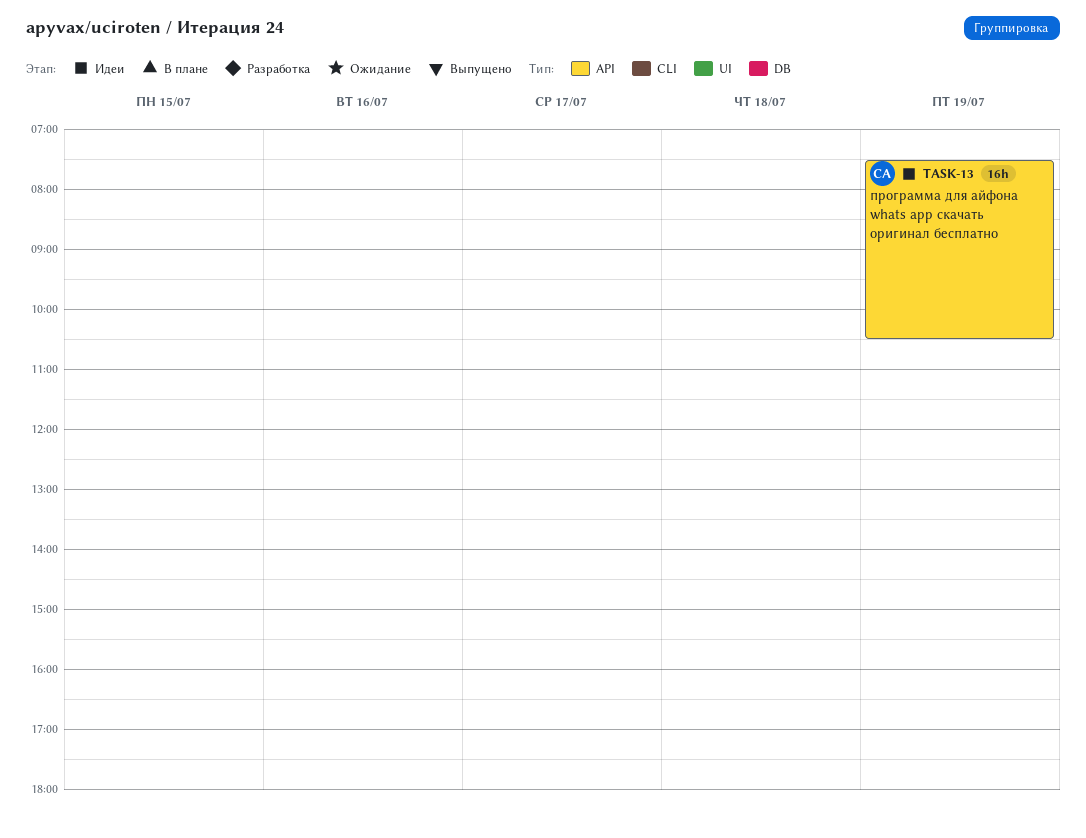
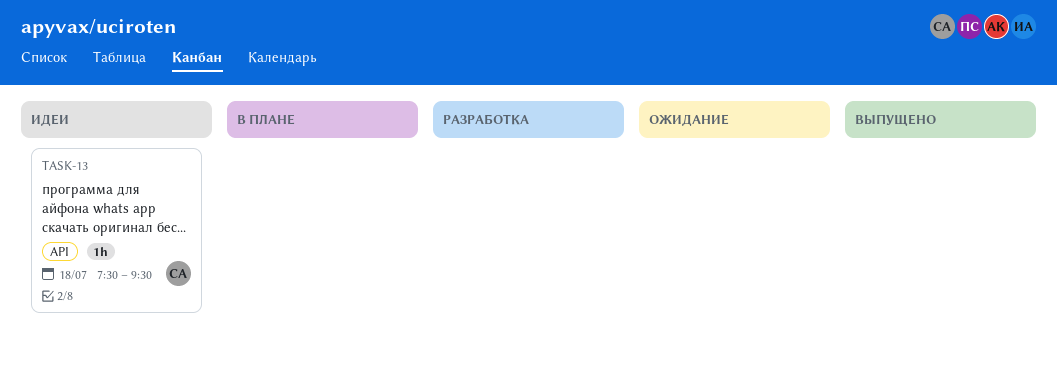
TASK-13, estimate: 16h -> 1h
TASK-13, day: Jul 19 -> Jul 18
TASK-13, ends: 10:30 -> 09:30

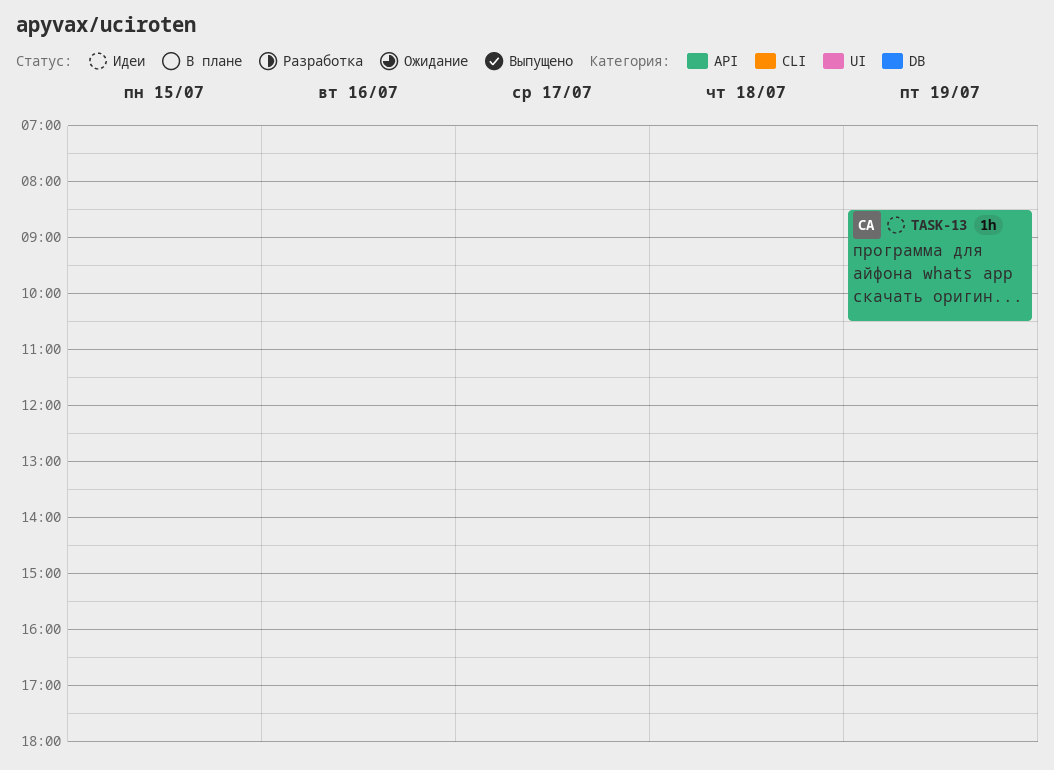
TASK-13, day: Jul 18 -> Jul 19
TASK-13, begins: 07:30 -> 08:30
TASK-13, ends: 09:30 -> 10:30

